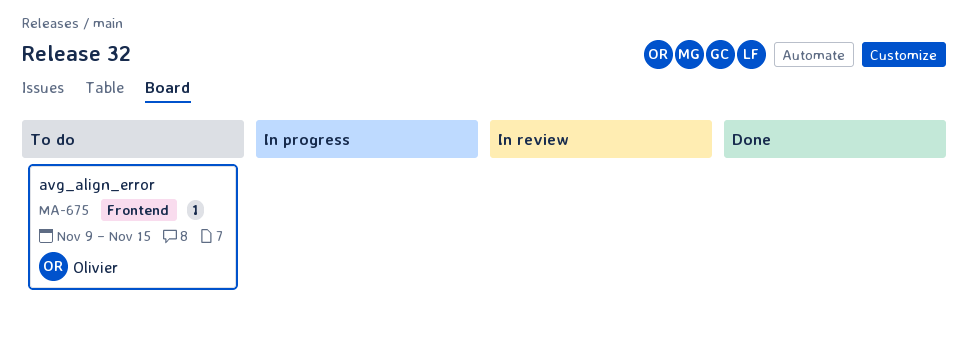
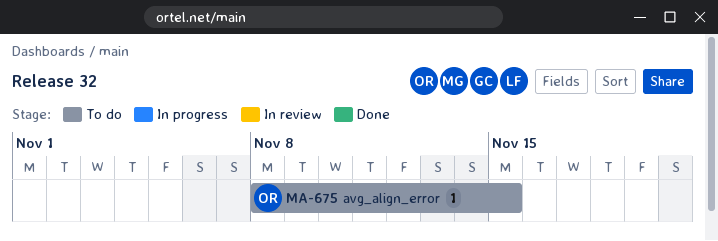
MA-675, start: Nov 9 -> Nov 8

